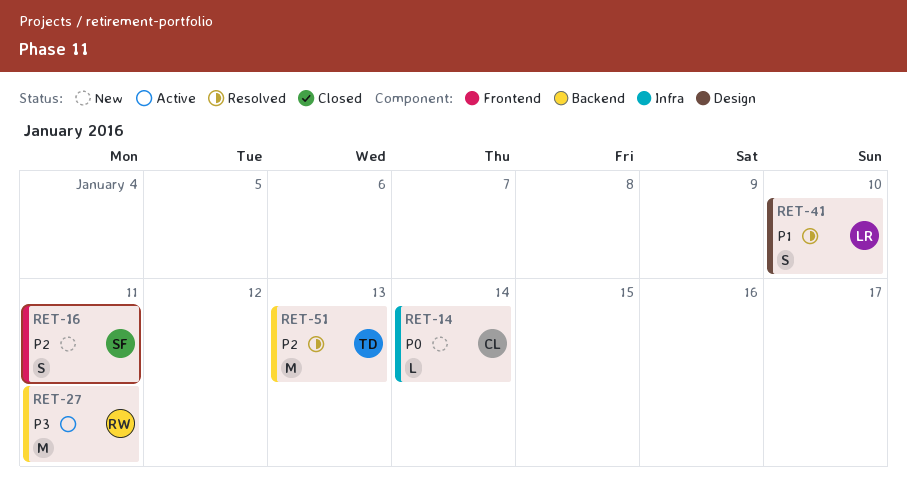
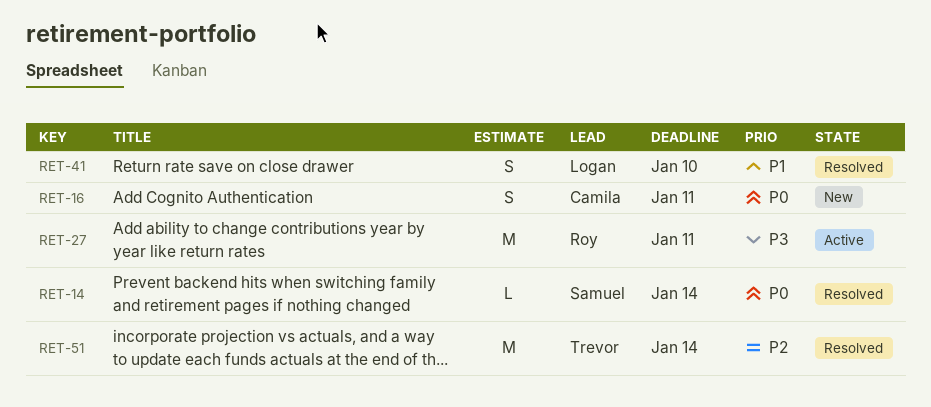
RET-14, status: New -> Resolved
RET-14, owner: Camila -> Samuel
RET-16, owner: Samuel -> Camila
RET-16, priority: P2 -> P0
RET-51, due: Jan 13 -> Jan 14

